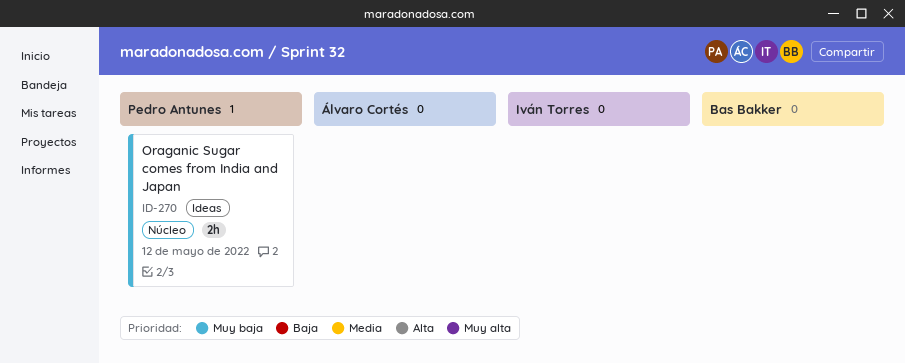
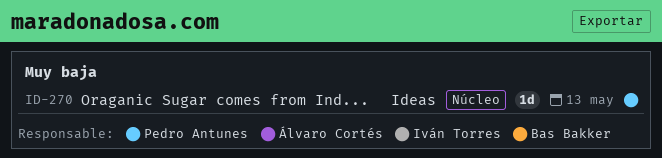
ID-270, estimate: 2h -> 1d
ID-270, due: May 12 -> May 13

